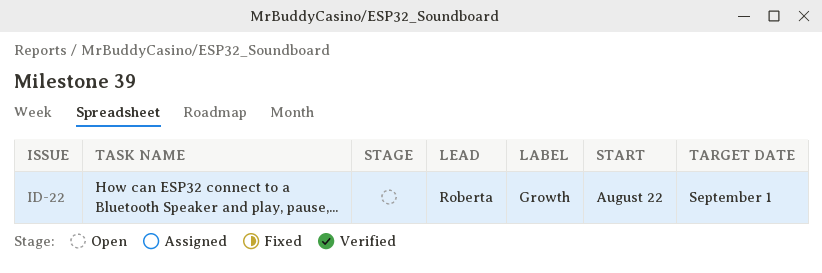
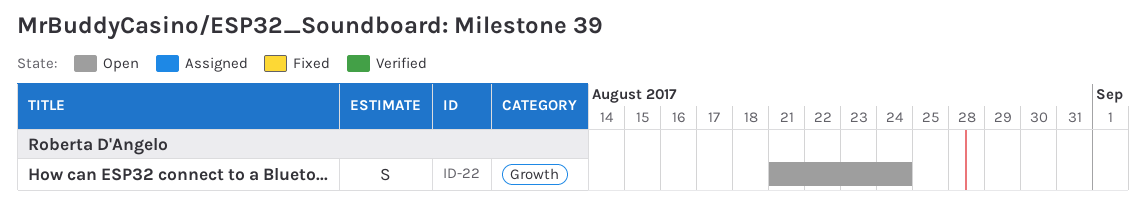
ID-22, start: Aug 22 -> Aug 21
ID-22, due: Sep 1 -> Aug 24

